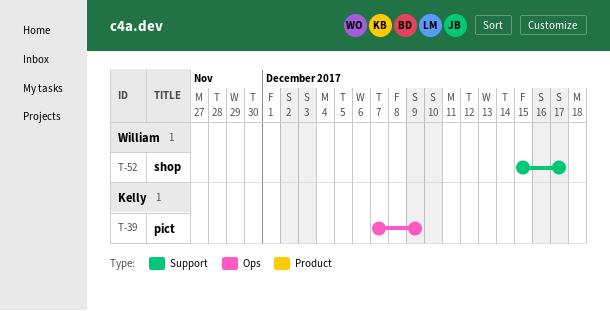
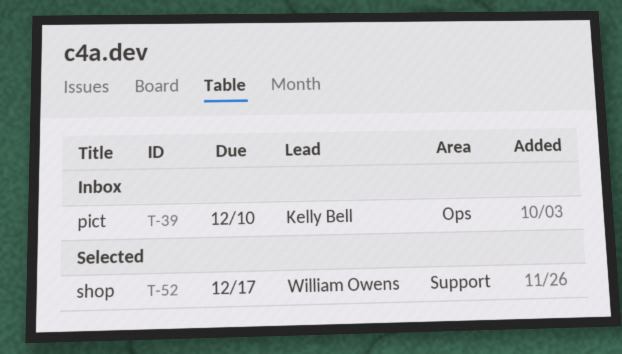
T-39, due: Dec 9 -> Dec 10

